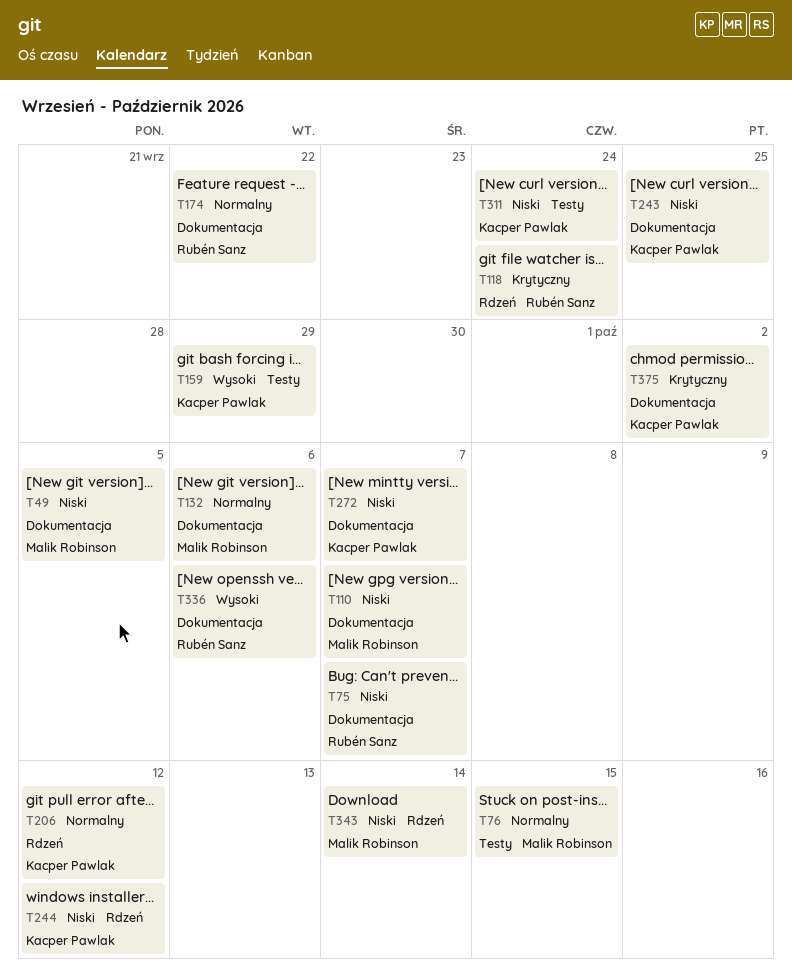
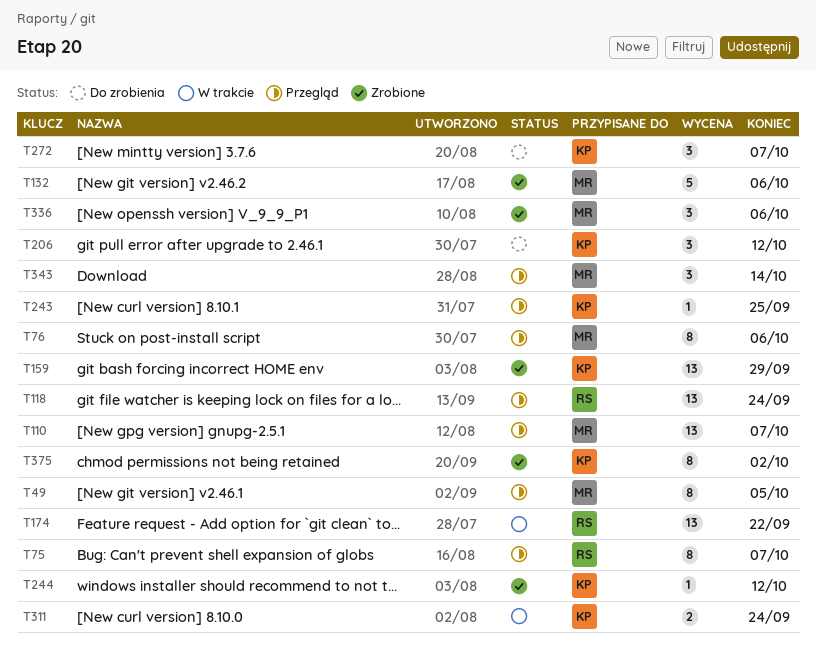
T76, due: Oct 15 -> Oct 6
T336, owner: Rubén Sanz -> Malik Robinson

